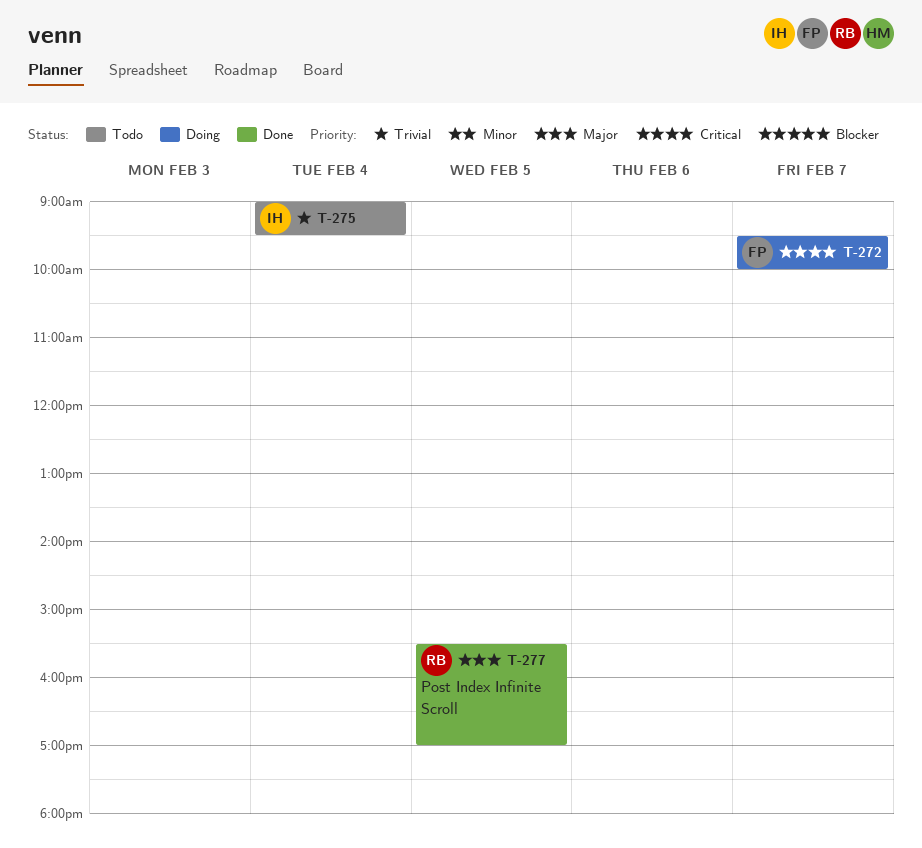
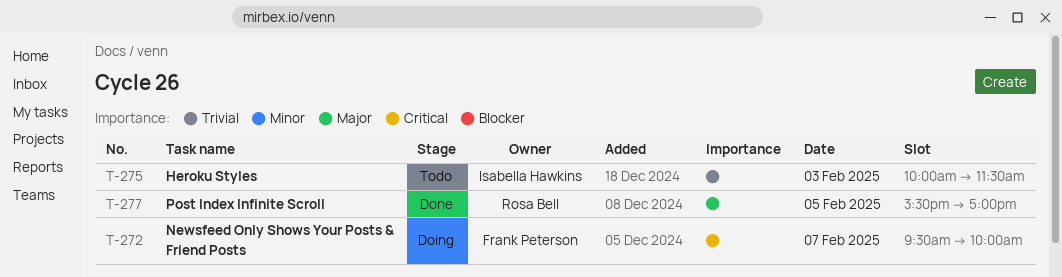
T-275, day: Feb 4 -> Feb 3
T-275, begins: 09:00 -> 10:00
T-275, ends: 09:30 -> 11:30

